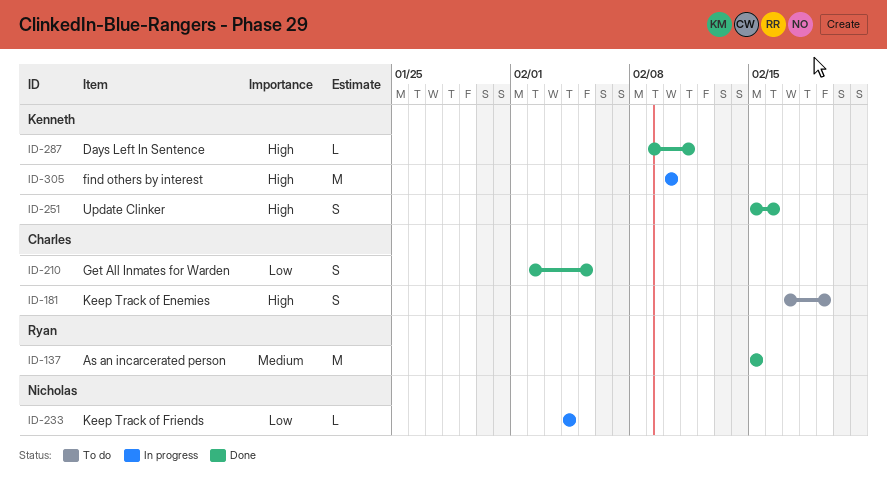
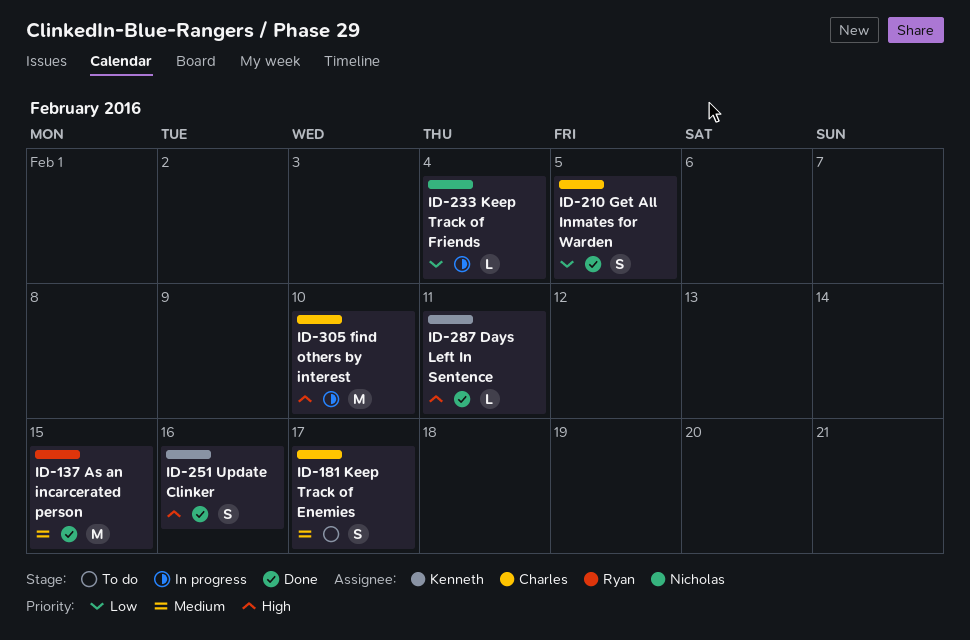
ID-181, priority: High -> Medium
ID-181, due: Feb 19 -> Feb 17
ID-305, owner: Kenneth -> Charles

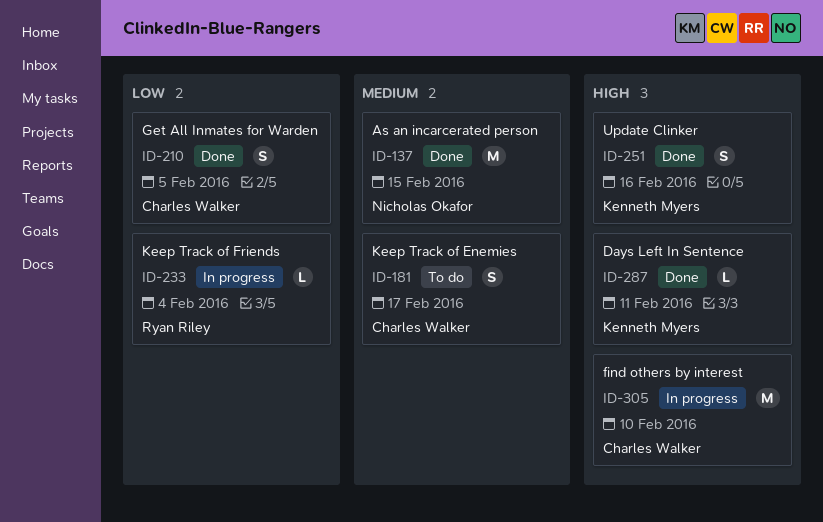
ID-137, owner: Ryan Riley -> Nicholas Okafor
ID-233, owner: Nicholas Okafor -> Ryan Riley

